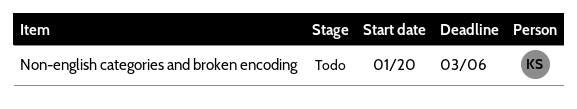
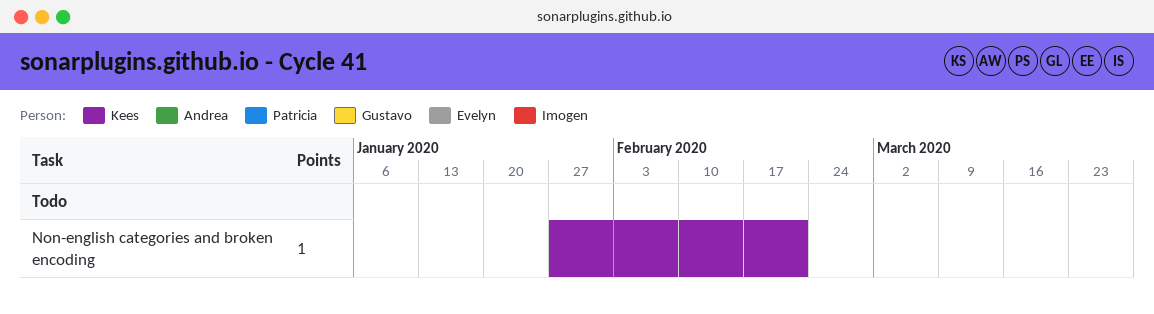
Non-english categories and broken encoding, start: Jan 20 -> Jan 27
Non-english categories and broken encoding, due: Mar 6 -> Feb 21

